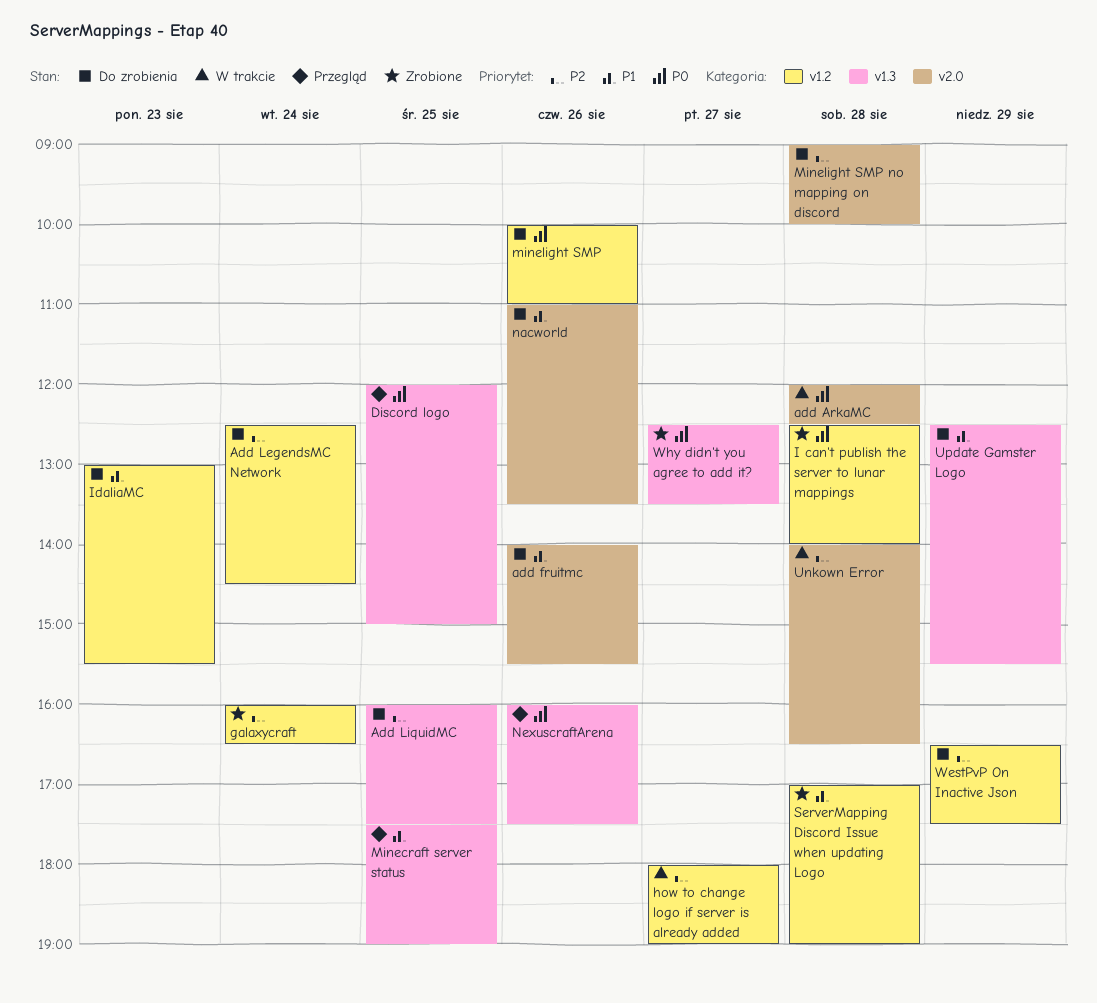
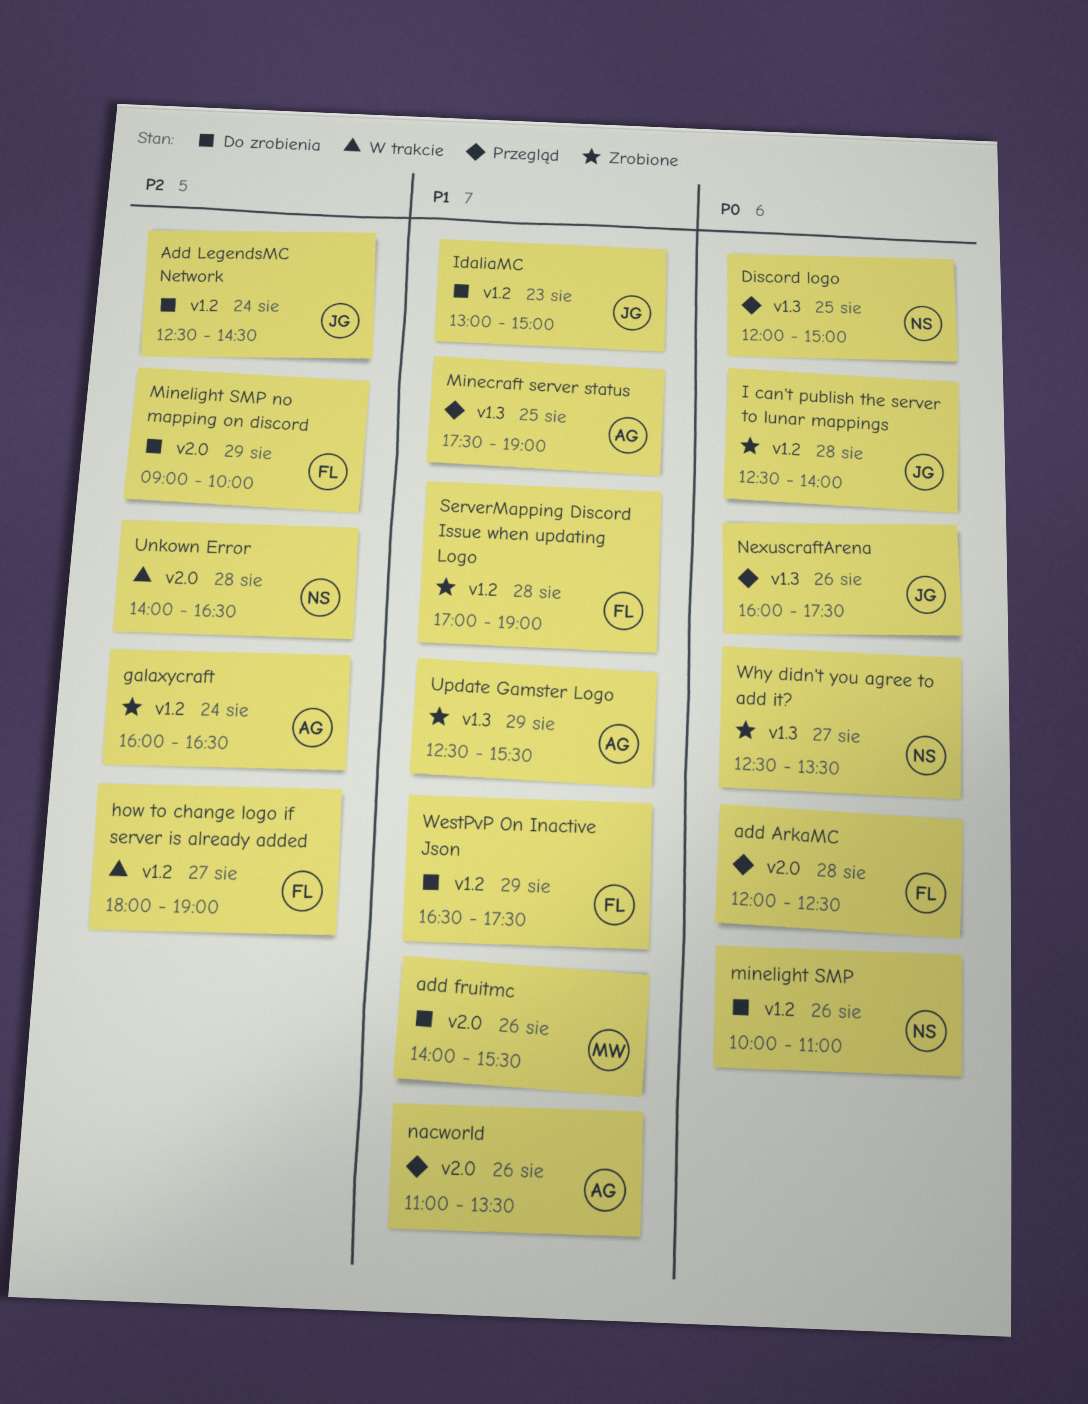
add ArkaMC, status: W trakcie -> Przegląd
Add LiquidMC: present -> none
IdaliaMC, ends: 15:30 -> 15:00
Minelight SMP no mapping on discord, day: Aug 28 -> Aug 29
nacworld, status: Do zrobienia -> Przegląd
Update Gamster Logo, status: Do zrobienia -> Zrobione
WestPvP On Inactive Json, priority: P2 -> P1

